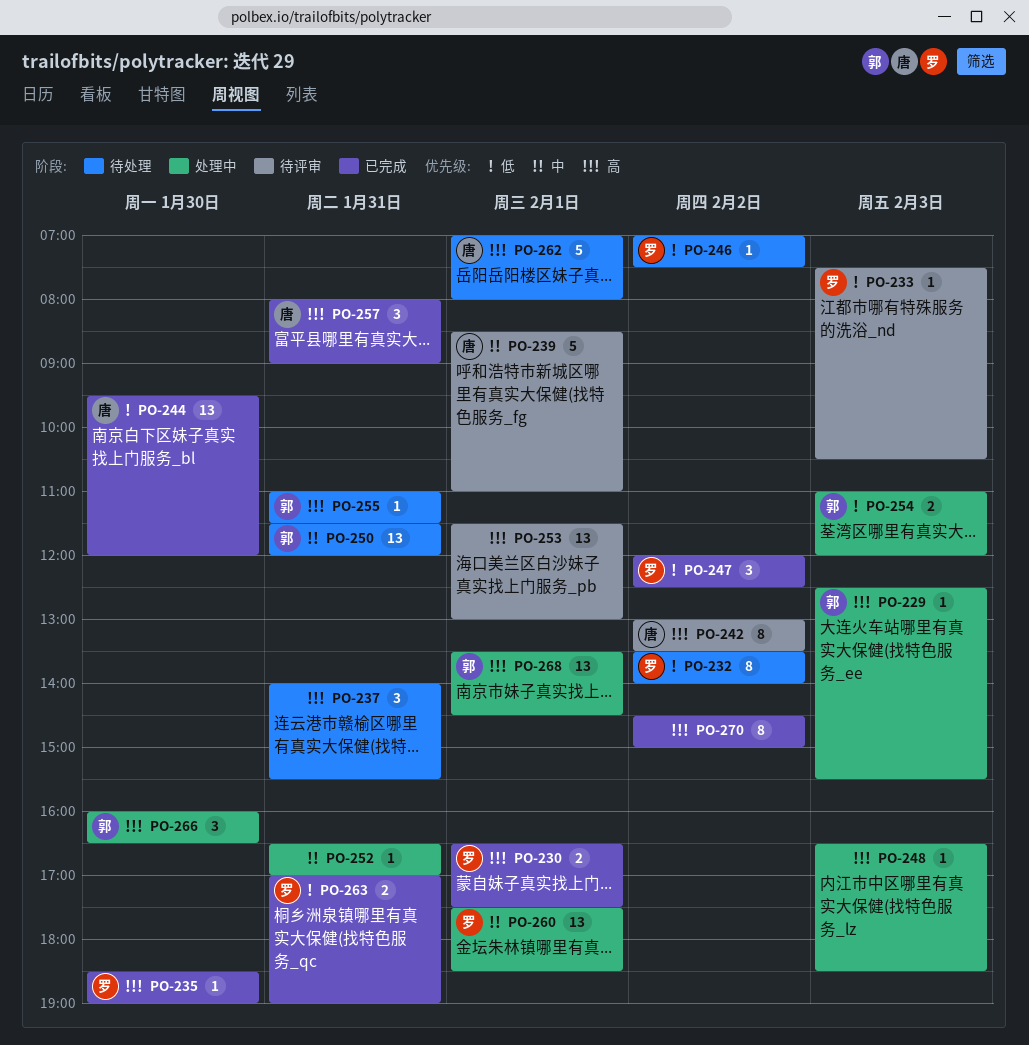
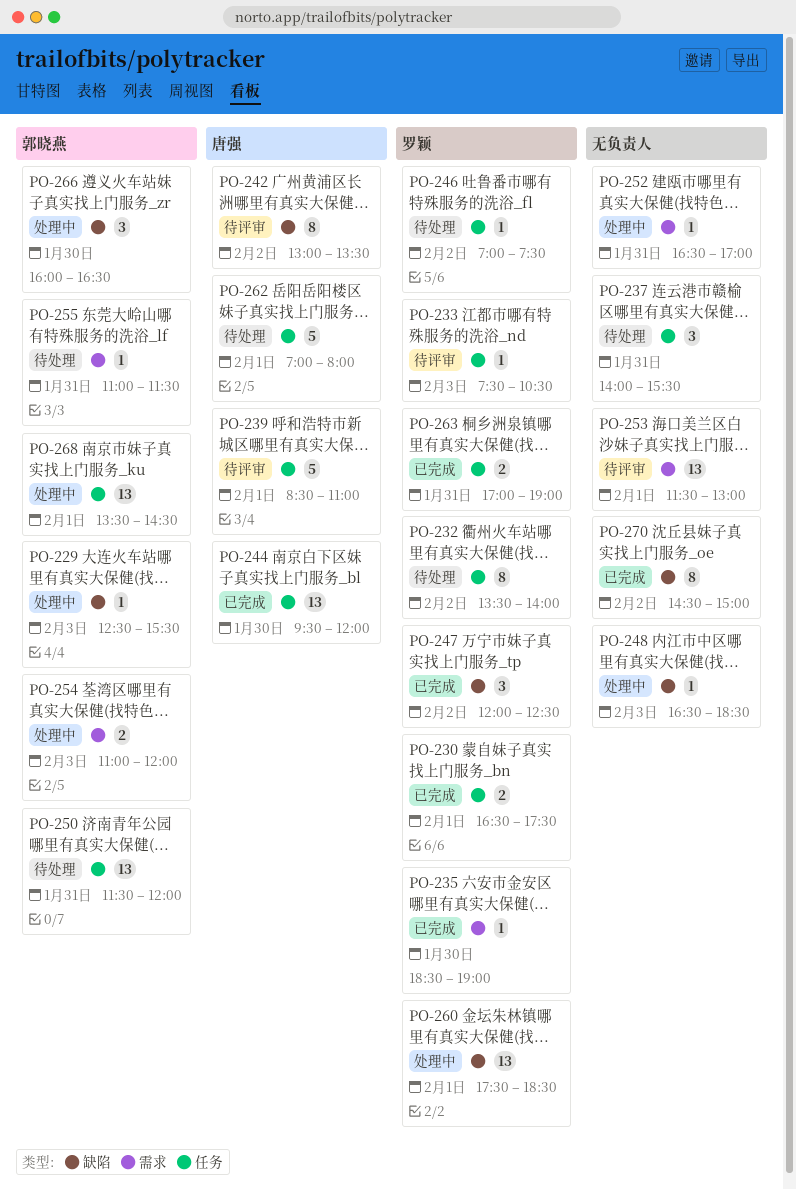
PO-257: present -> none

